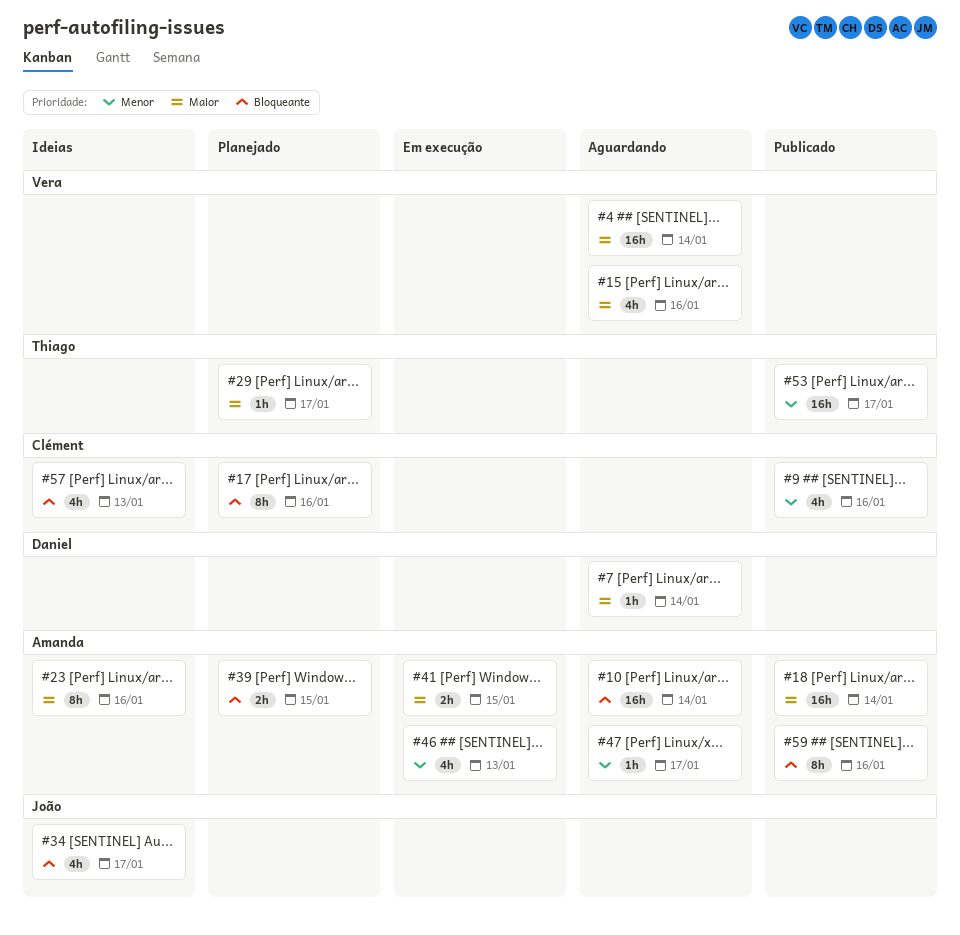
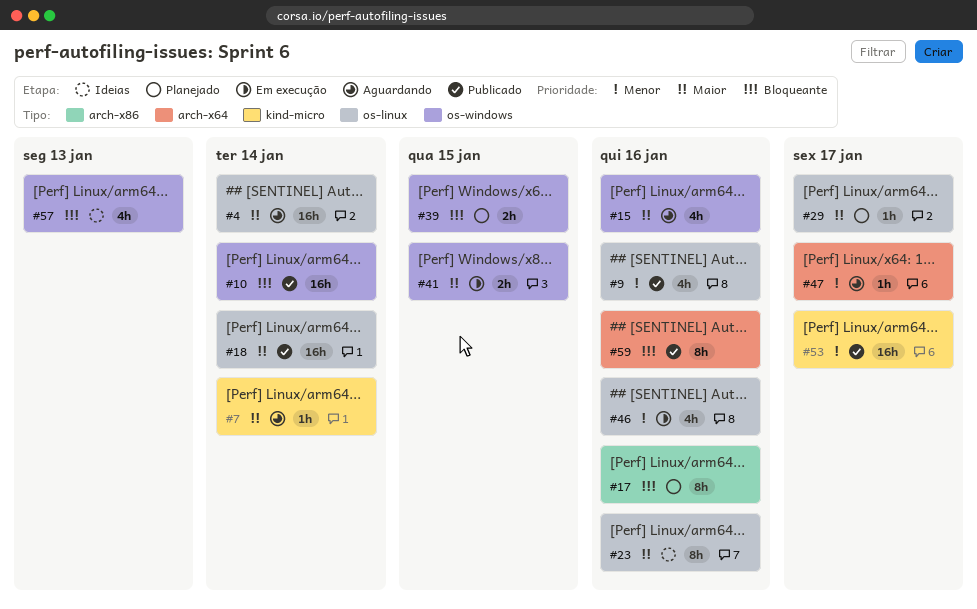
#10, status: Aguardando -> Publicado
#34: present -> none
#46, due: Jan 13 -> Jan 16

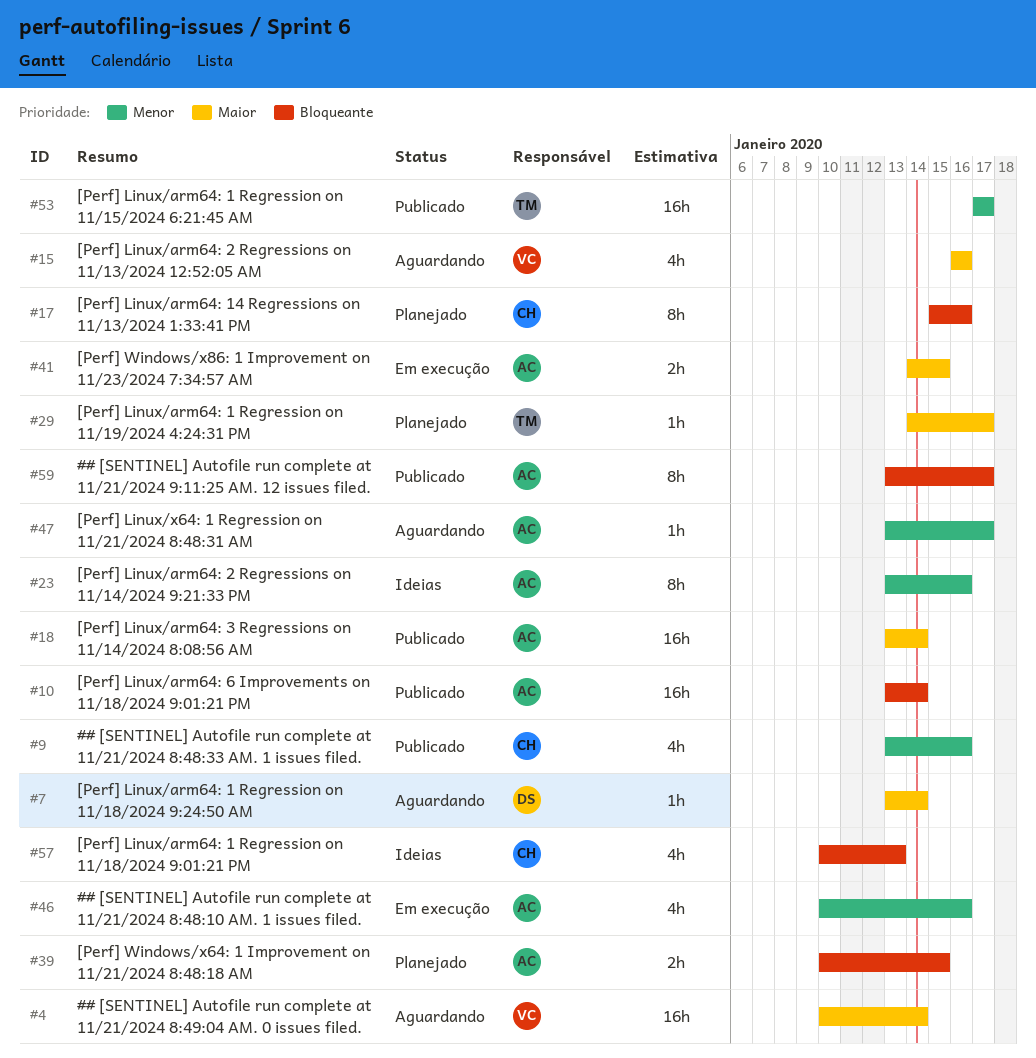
#23, priority: Maior -> Menor
#59, due: Jan 16 -> Jan 17

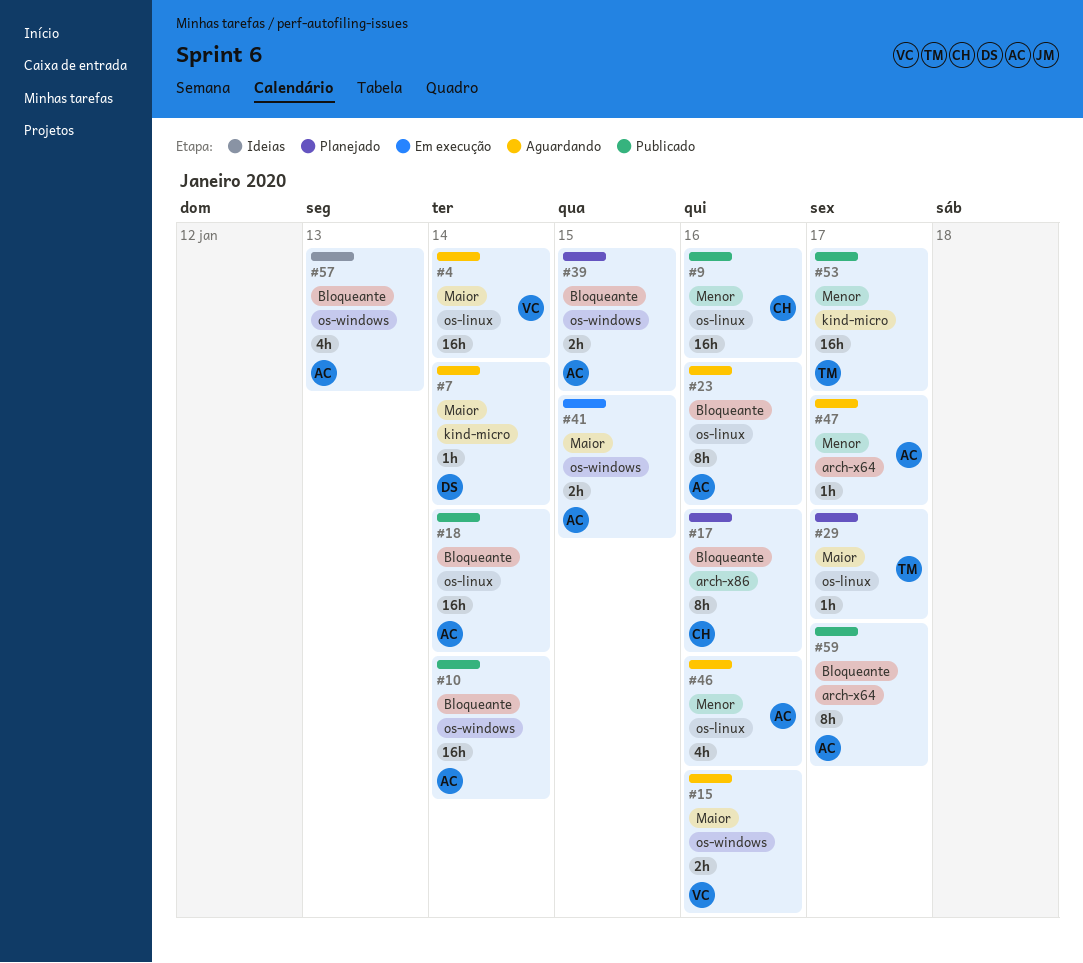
#9, estimate: 4h -> 16h
#15, estimate: 4h -> 2h
#18, priority: Maior -> Bloqueante
#23, status: Ideias -> Aguardando
#23, priority: Menor -> Bloqueante
#46, status: Em execução -> Aguardando
#57, owner: CH -> AC

